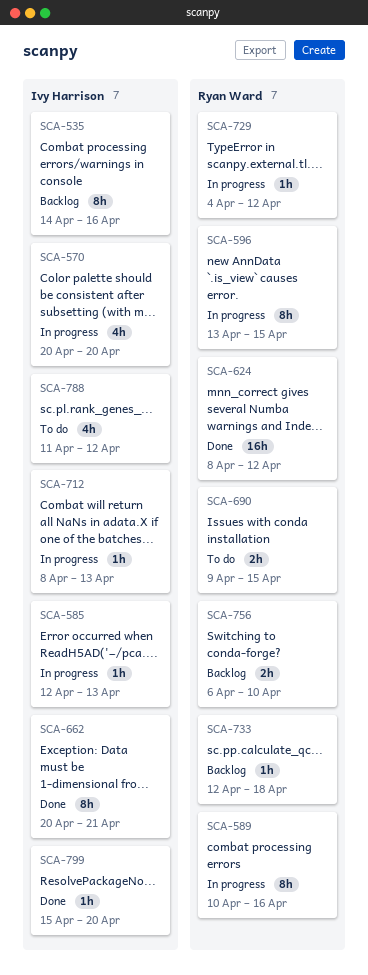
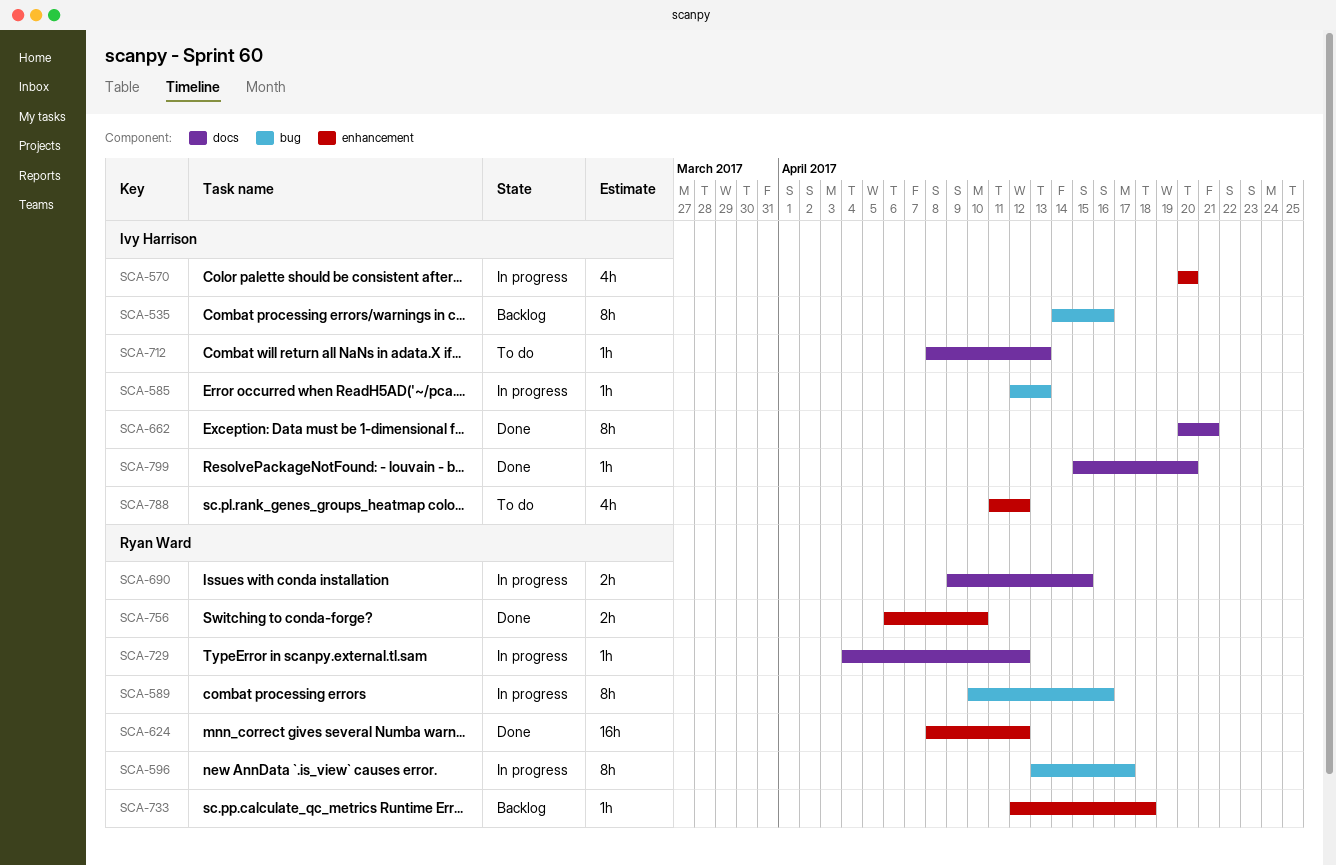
SCA-596, due: Apr 15 -> Apr 17
SCA-690, status: To do -> In progress
SCA-712, status: In progress -> To do
SCA-756, status: Backlog -> Done

